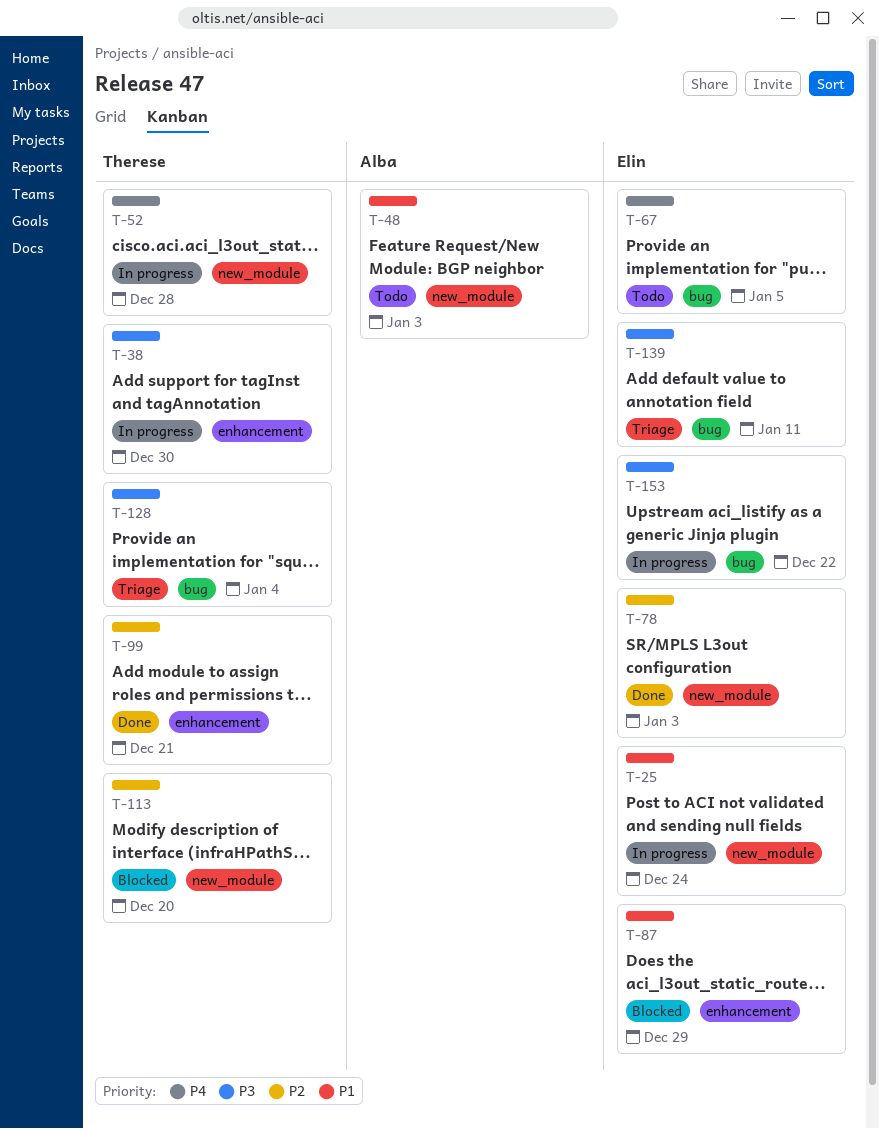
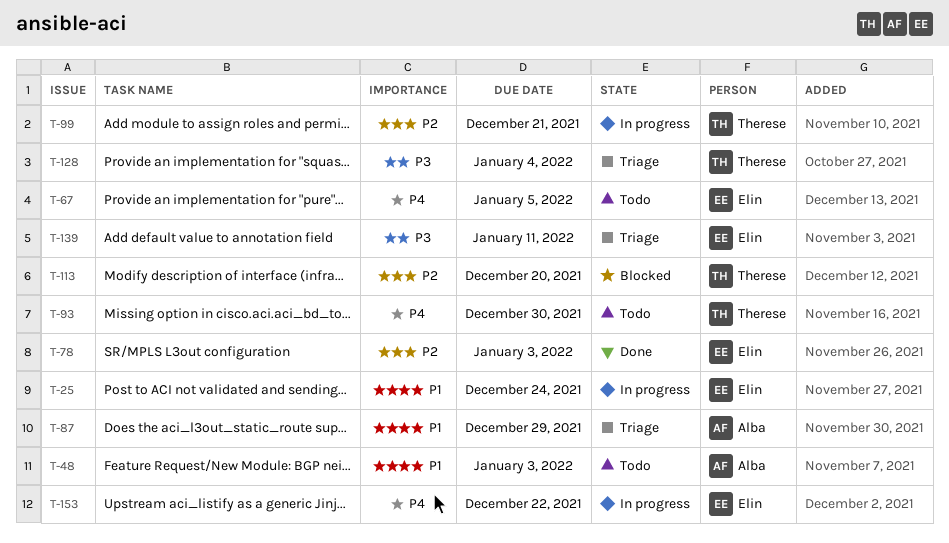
T-38: present -> none
T-52: present -> none
T-87, status: Blocked -> Triage
T-87, owner: Elin -> Alba
T-93: none -> present
T-99, status: Done -> In progress
T-153, priority: P3 -> P4

